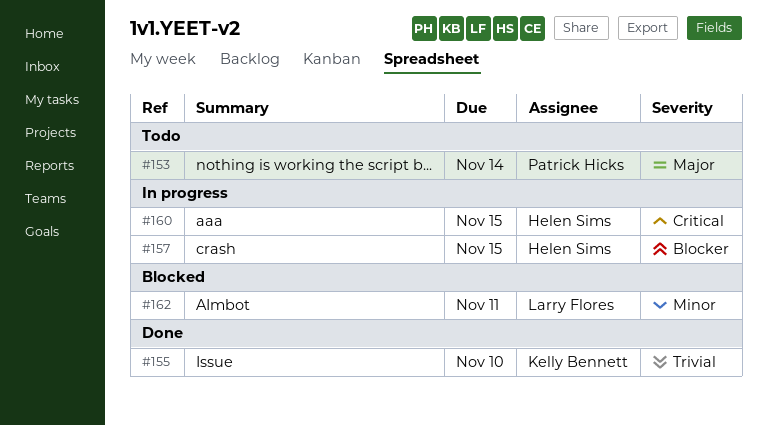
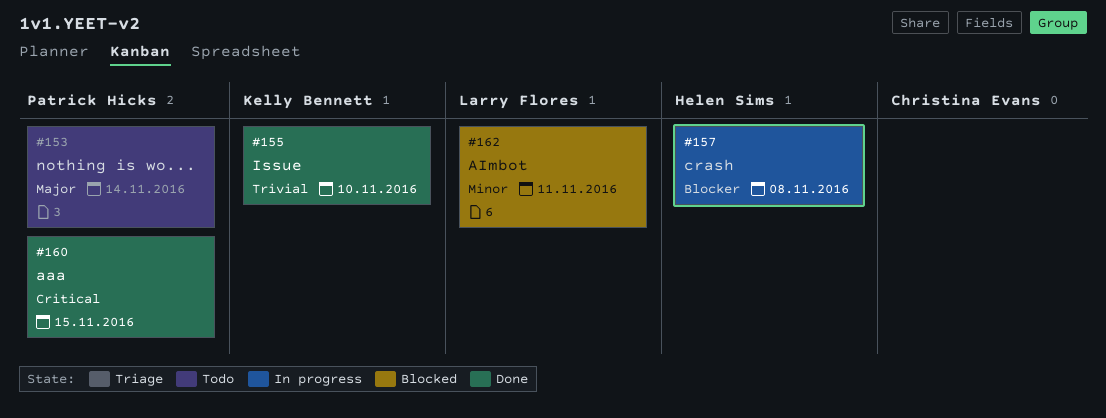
#157, due: Nov 15 -> Nov 8
#160, status: In progress -> Done
#160, owner: Helen Sims -> Patrick Hicks

